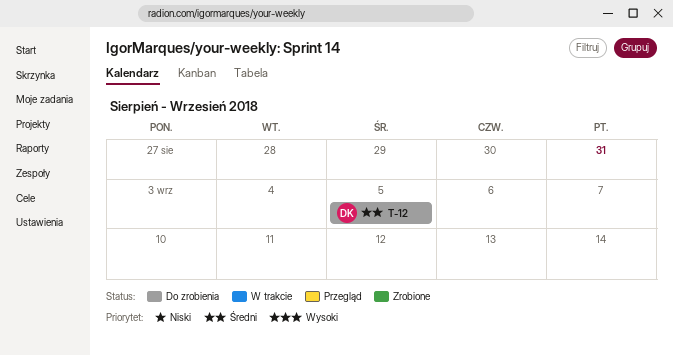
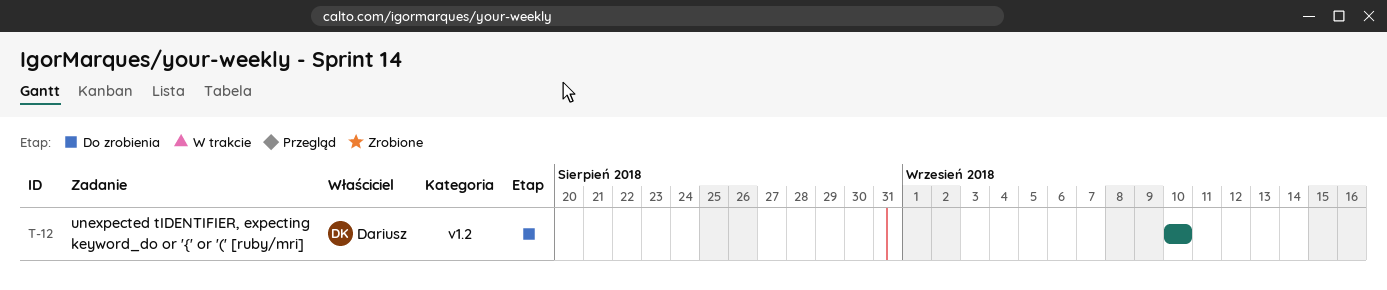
T-12, start: Sep 5 -> Sep 10
T-12, due: Sep 5 -> Sep 10

